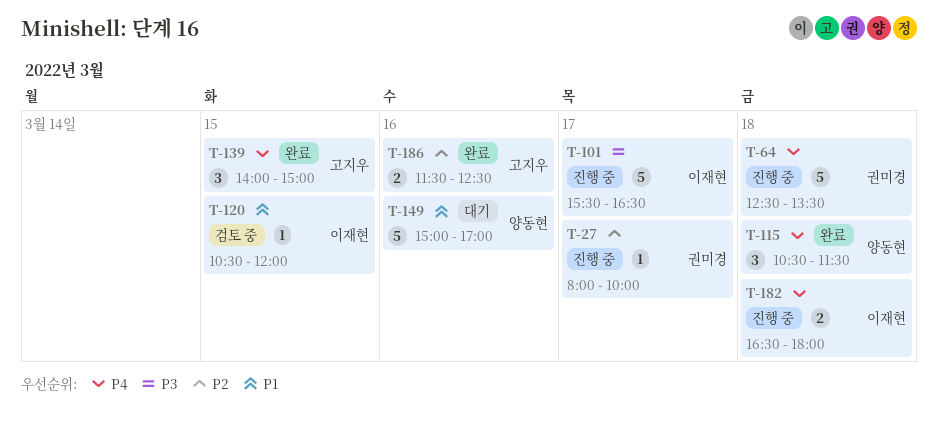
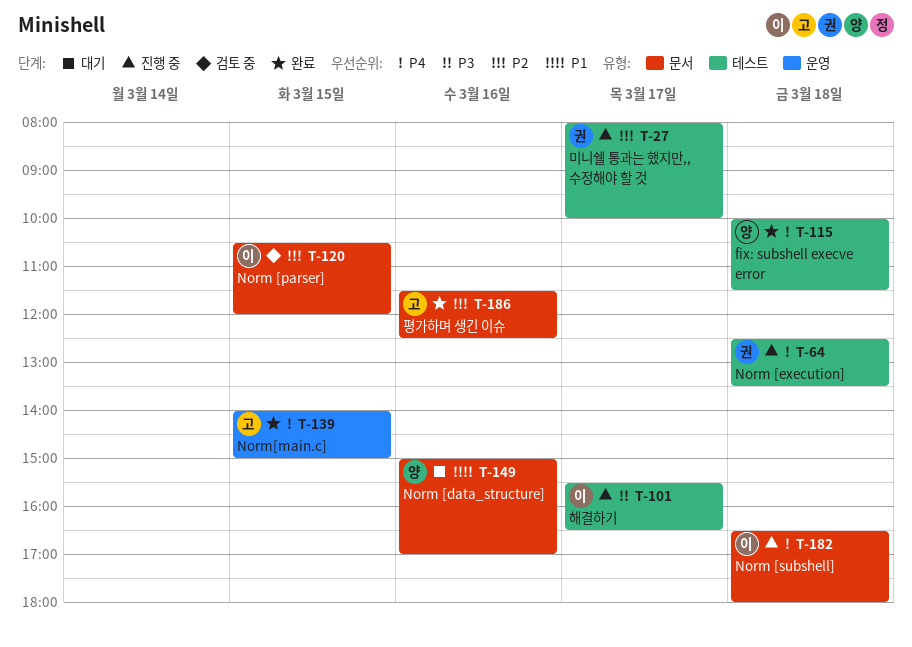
T-115, begins: 10:30 -> 10:00
T-120, priority: P1 -> P2

